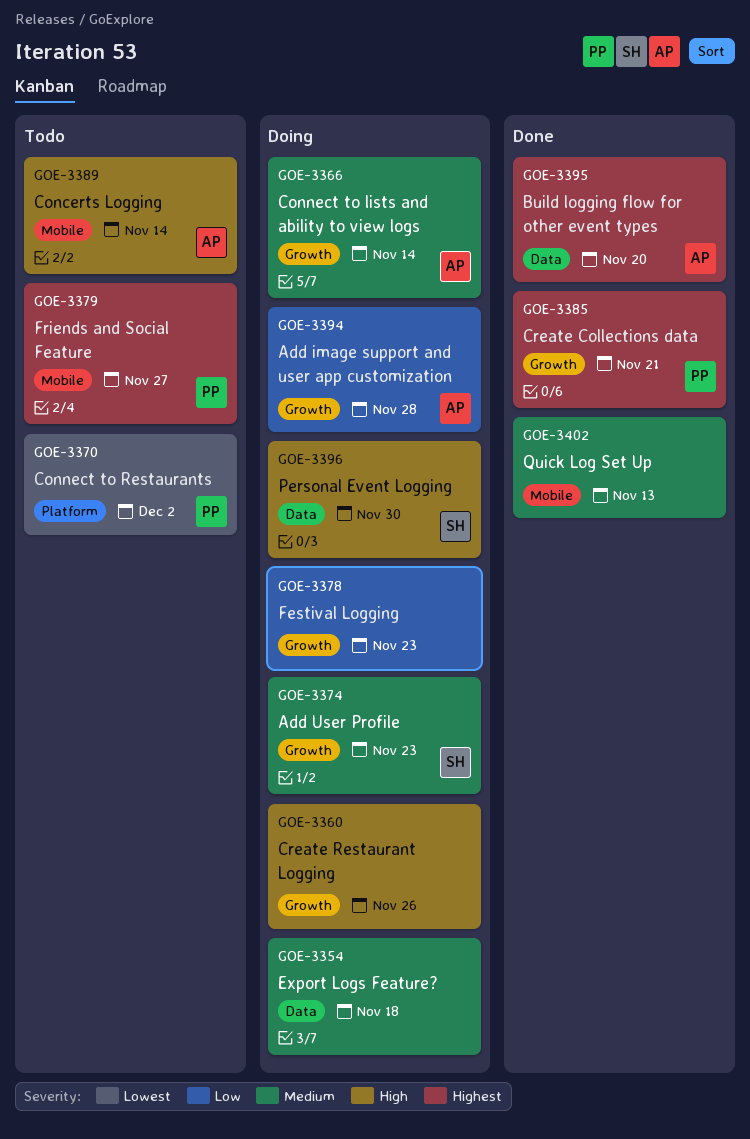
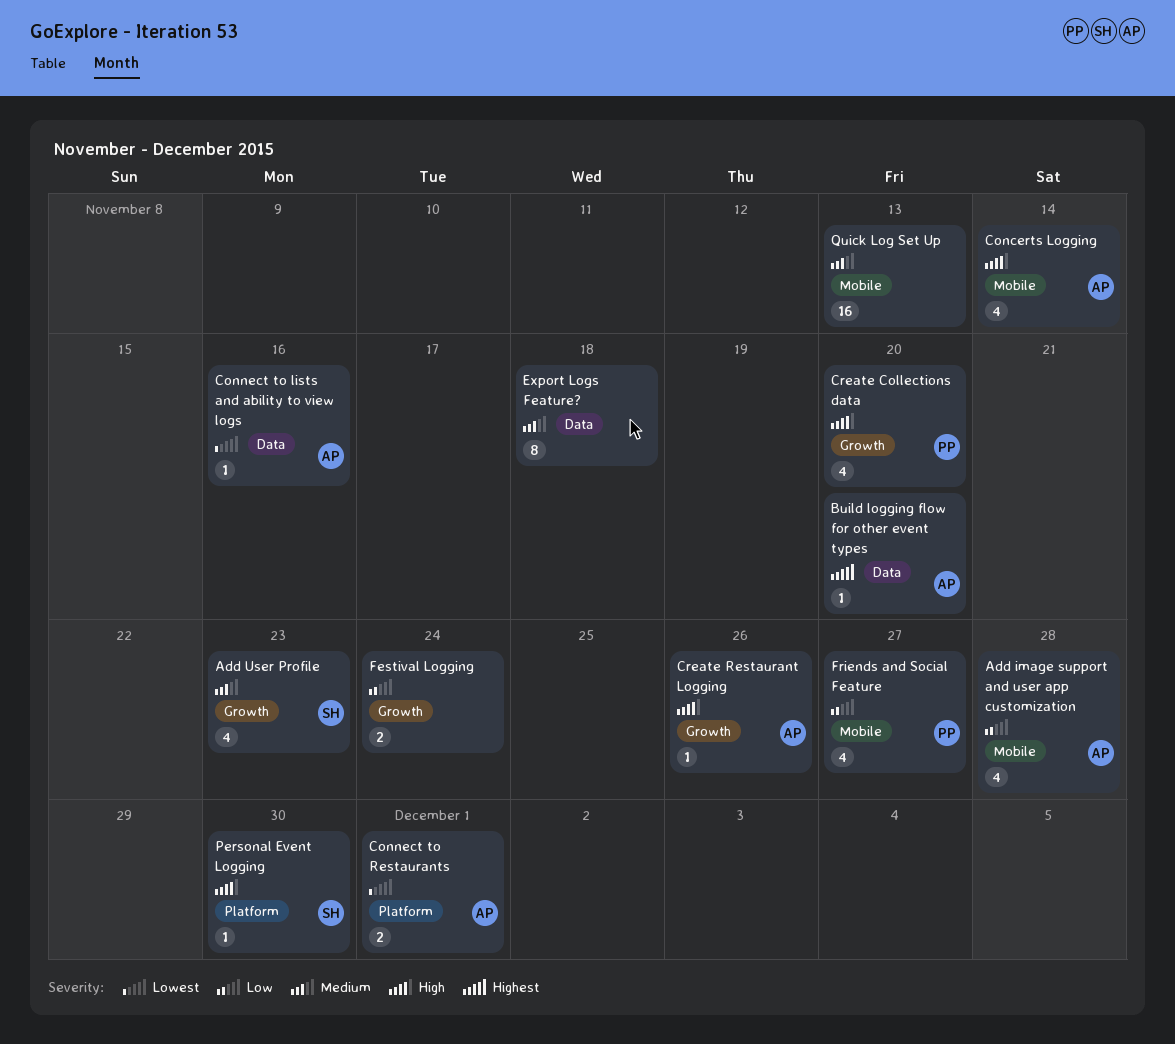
Add image support and user app customization, label: Growth -> Mobile
Connect to lists and ability to view logs, priority: Medium -> Lowest
Connect to lists and ability to view logs, label: Growth -> Data
Connect to lists and ability to view logs, due: Nov 14 -> Nov 16
Connect to Restaurants, owner: PP -> AP
Connect to Restaurants, due: Dec 2 -> Dec 1
Create Collections data, priority: Highest -> High
Create Collections data, due: Nov 21 -> Nov 20
Create Restaurant Logging, owner: none -> AP
Festival Logging, due: Nov 23 -> Nov 24
Friends and Social Feature, priority: Highest -> Low
Personal Event Logging, label: Data -> Platform

